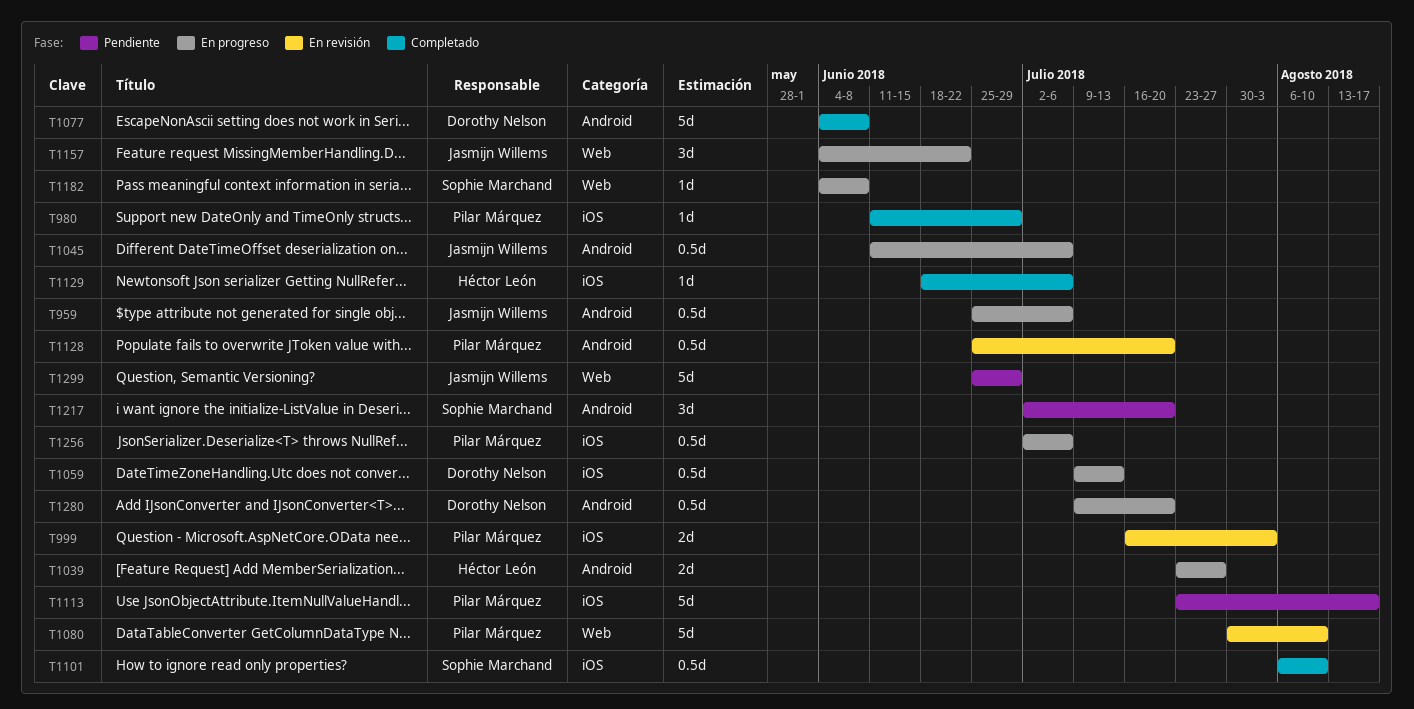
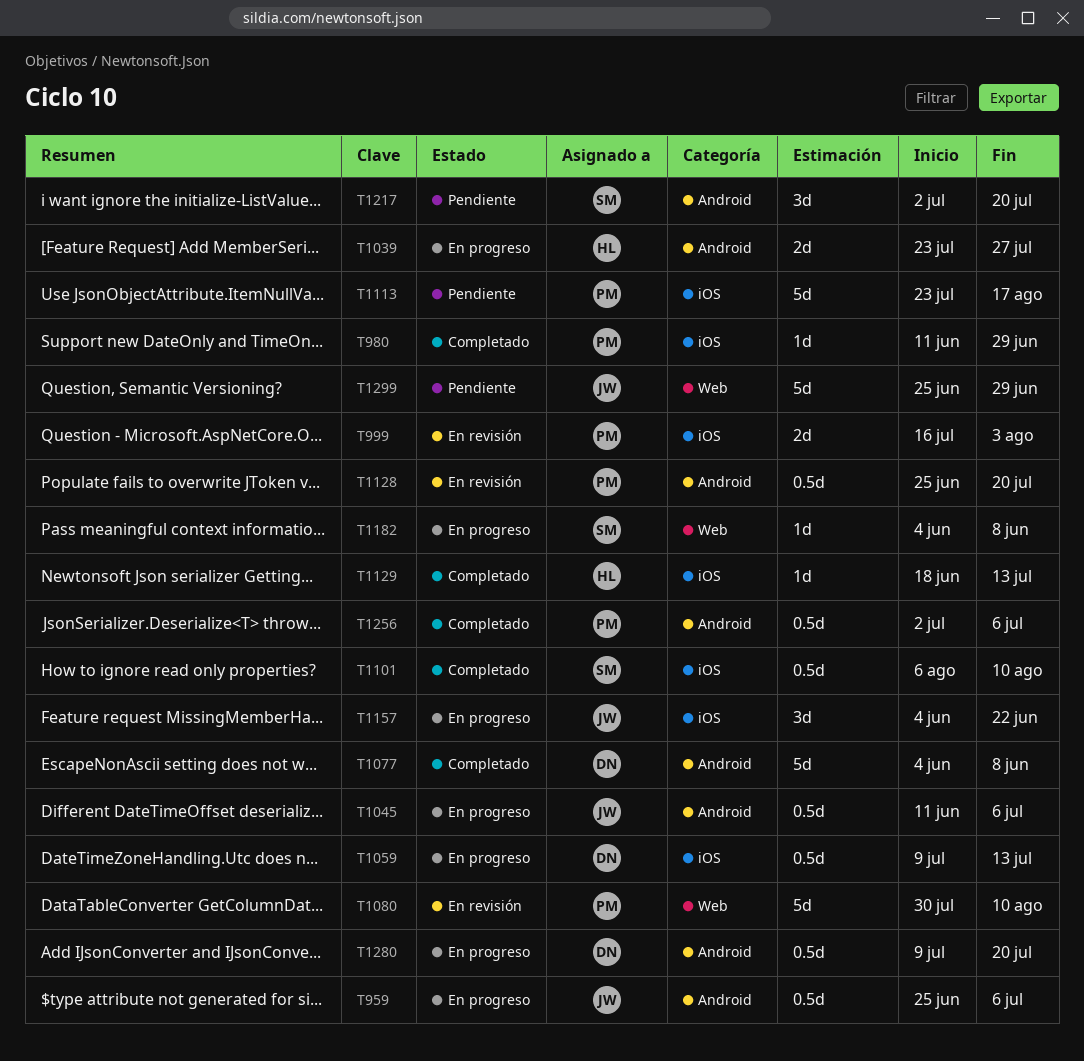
T1129, due: Jul 6 -> Jul 13
T1157, label: Web -> iOS
T1256, status: En progreso -> Completado
T1256, label: iOS -> Android

